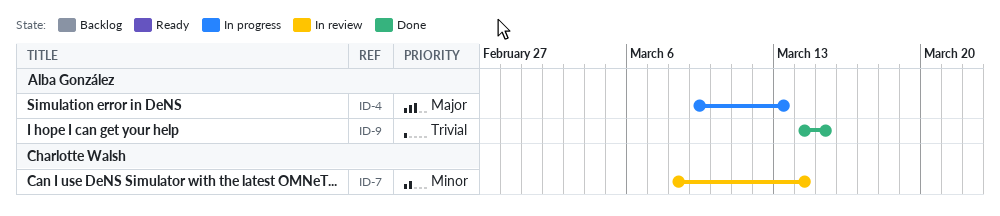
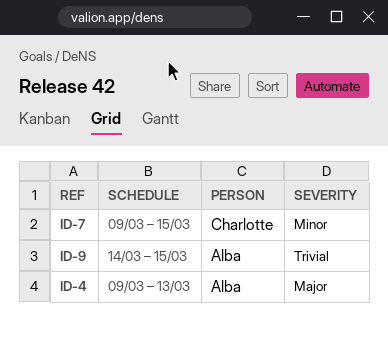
ID-7, start: Mar 8 -> Mar 9
ID-7, due: Mar 14 -> Mar 15

